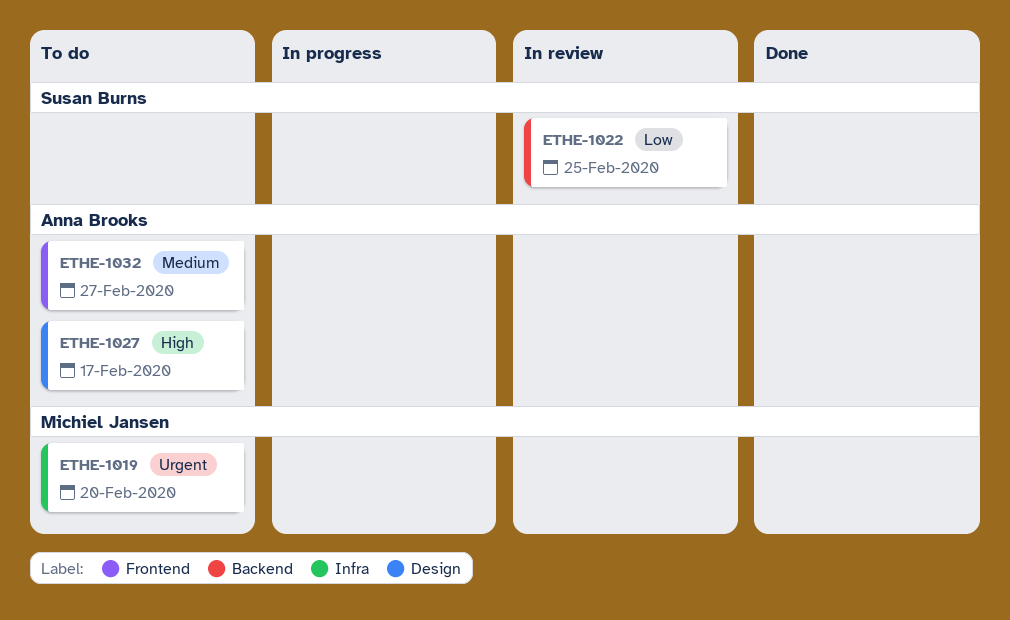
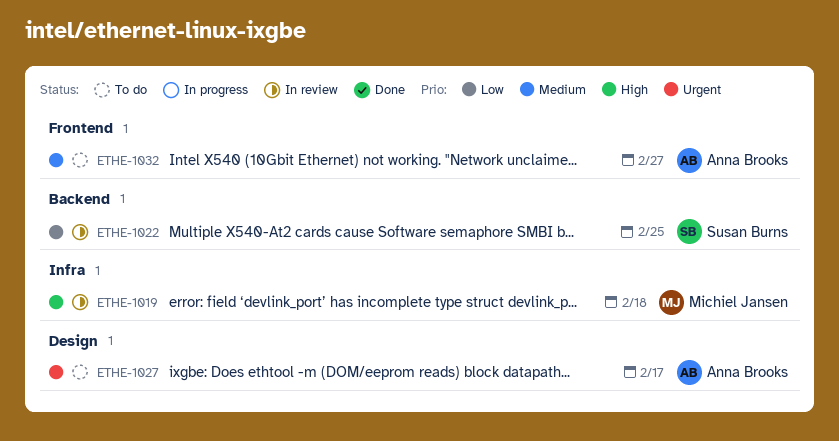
ETHE-1019, status: To do -> In review
ETHE-1019, priority: Urgent -> High
ETHE-1019, due: Feb 20 -> Feb 18
ETHE-1027, priority: High -> Urgent

